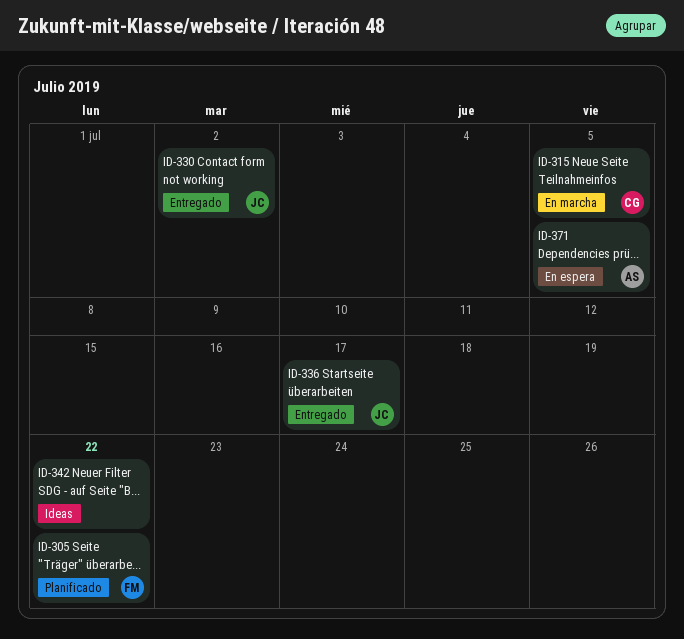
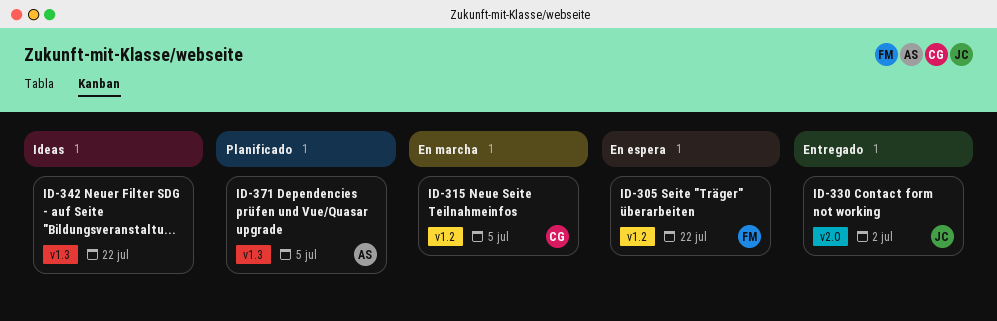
ID-305, status: Planificado -> En espera
ID-336: present -> none
ID-371, status: En espera -> Planificado

